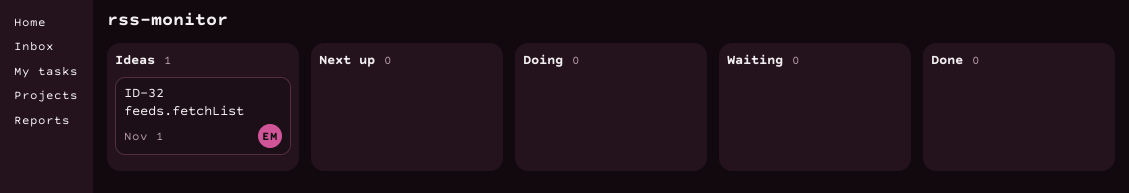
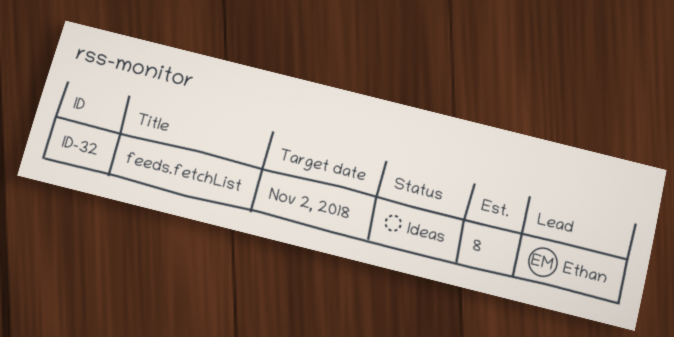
ID-32, due: Nov 1 -> Nov 2

